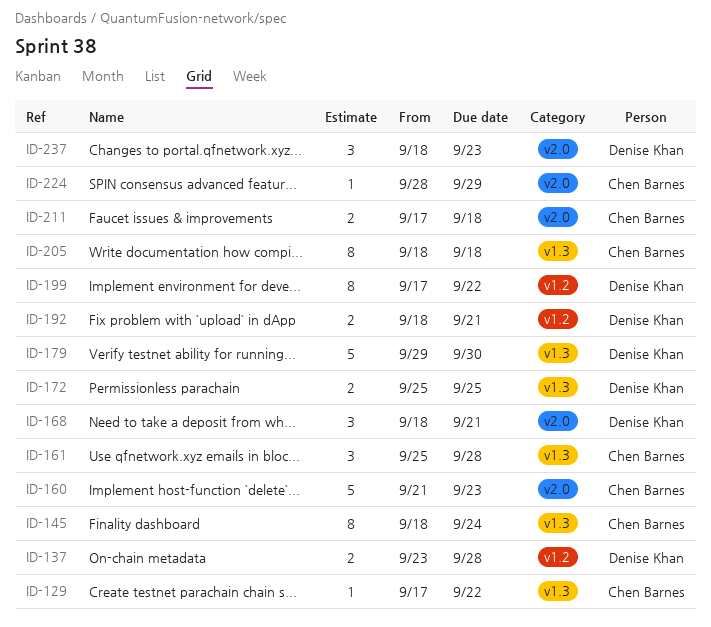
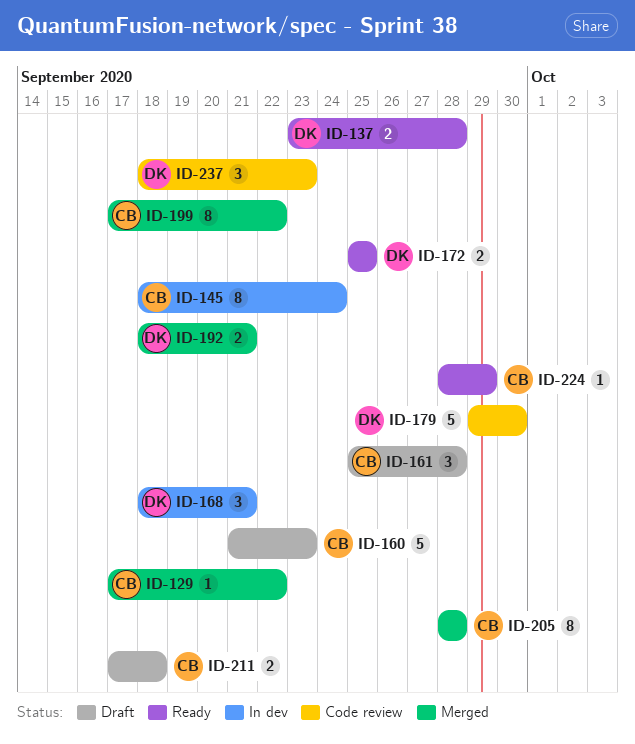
ID-199, owner: Denise Khan -> Chen Barnes
ID-205, start: Sep 18 -> Sep 28
ID-205, due: Sep 18 -> Sep 28

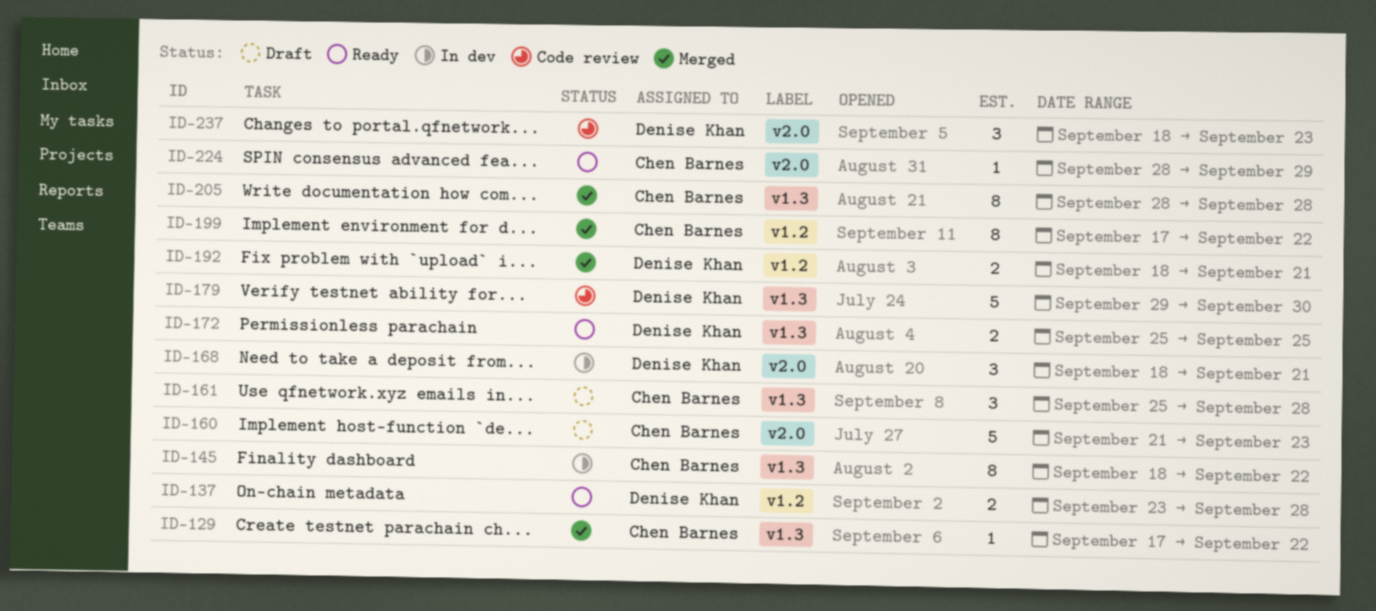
ID-145, due: Sep 24 -> Sep 22
ID-211: present -> none

